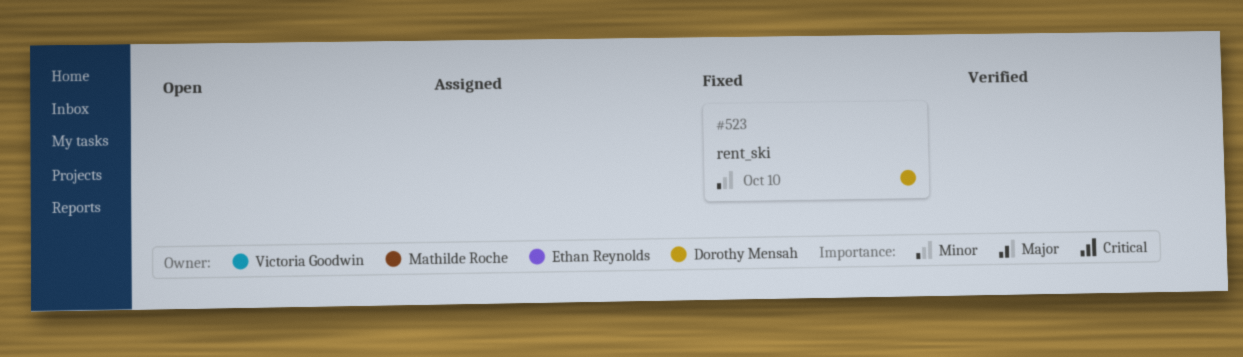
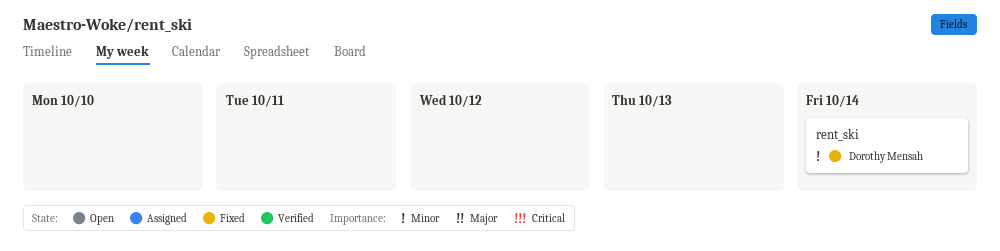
rent_ski, due: Oct 10 -> Oct 14

